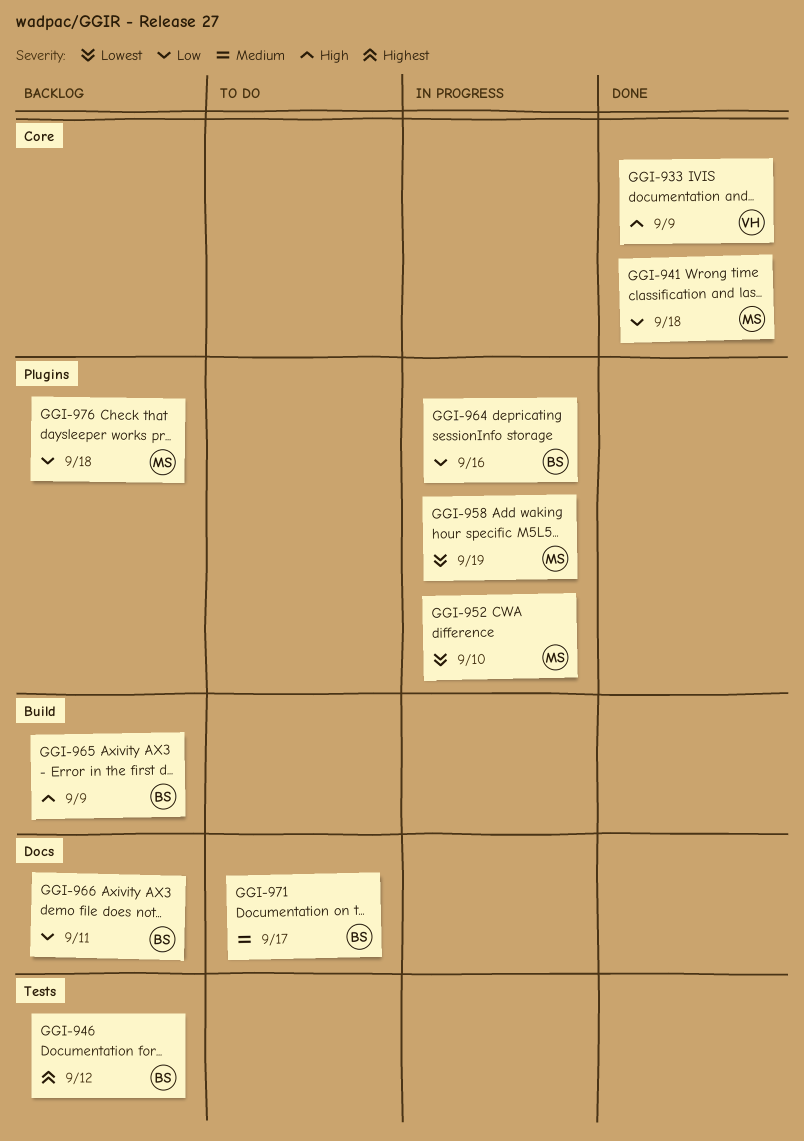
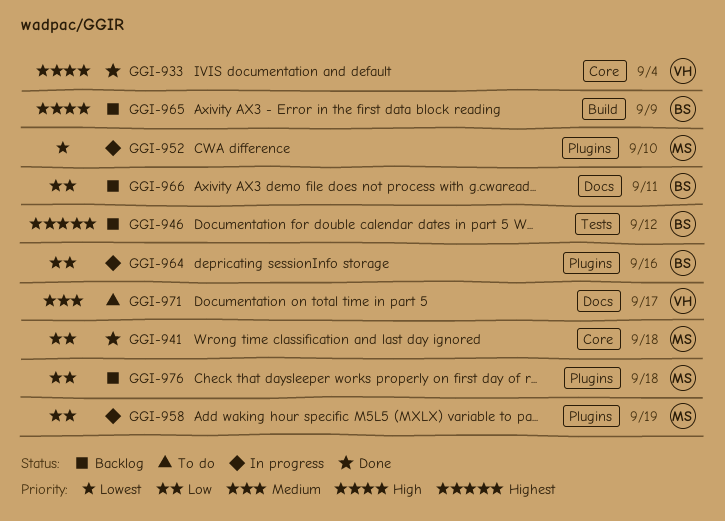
GGI-933, due: Sep 9 -> Sep 4
GGI-958, priority: Lowest -> Low
GGI-971, owner: BS -> VH

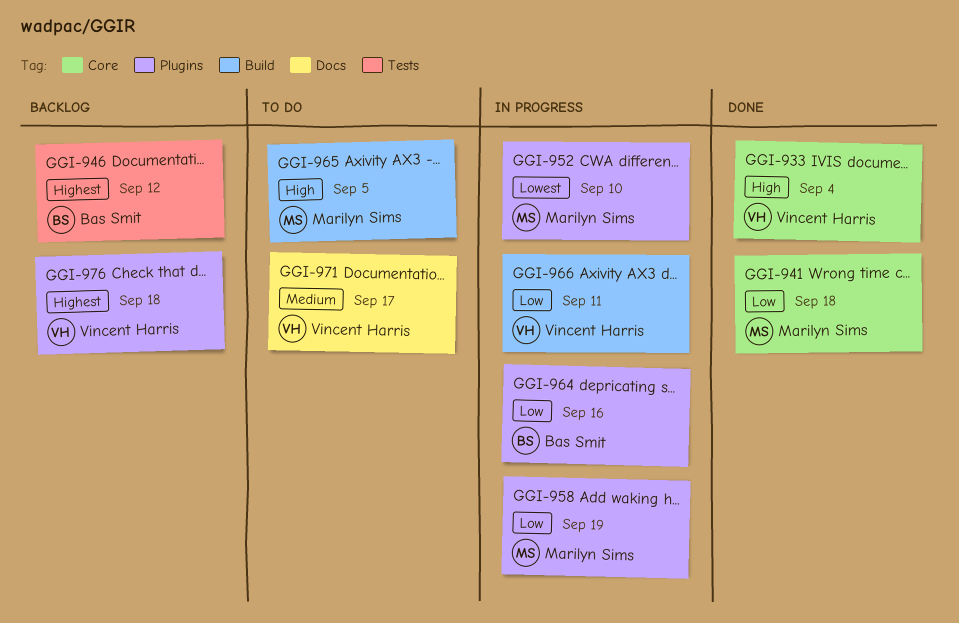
GGI-965, status: Backlog -> To do
GGI-965, owner: Bas Smit -> Marilyn Sims
GGI-965, due: Sep 9 -> Sep 5
GGI-966, status: Backlog -> In progress
GGI-966, owner: Bas Smit -> Vincent Harris
GGI-966, label: Docs -> Build
GGI-976, owner: Marilyn Sims -> Vincent Harris
GGI-976, priority: Low -> Highest

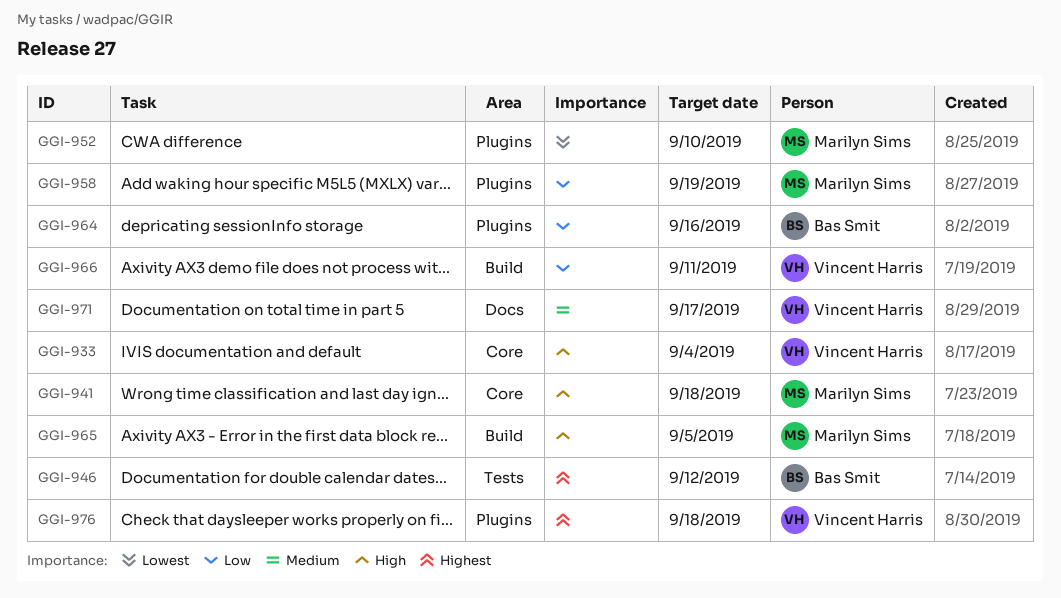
GGI-941, priority: Low -> High

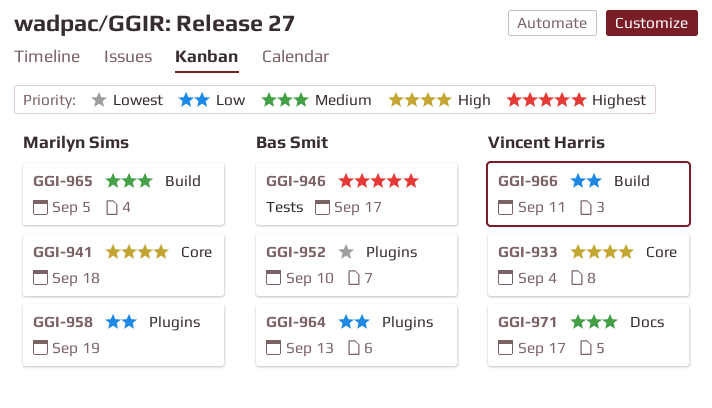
GGI-946, due: Sep 12 -> Sep 17
GGI-952, owner: Marilyn Sims -> Bas Smit
GGI-964, due: Sep 16 -> Sep 13
GGI-965, priority: High -> Medium
GGI-976: present -> none

